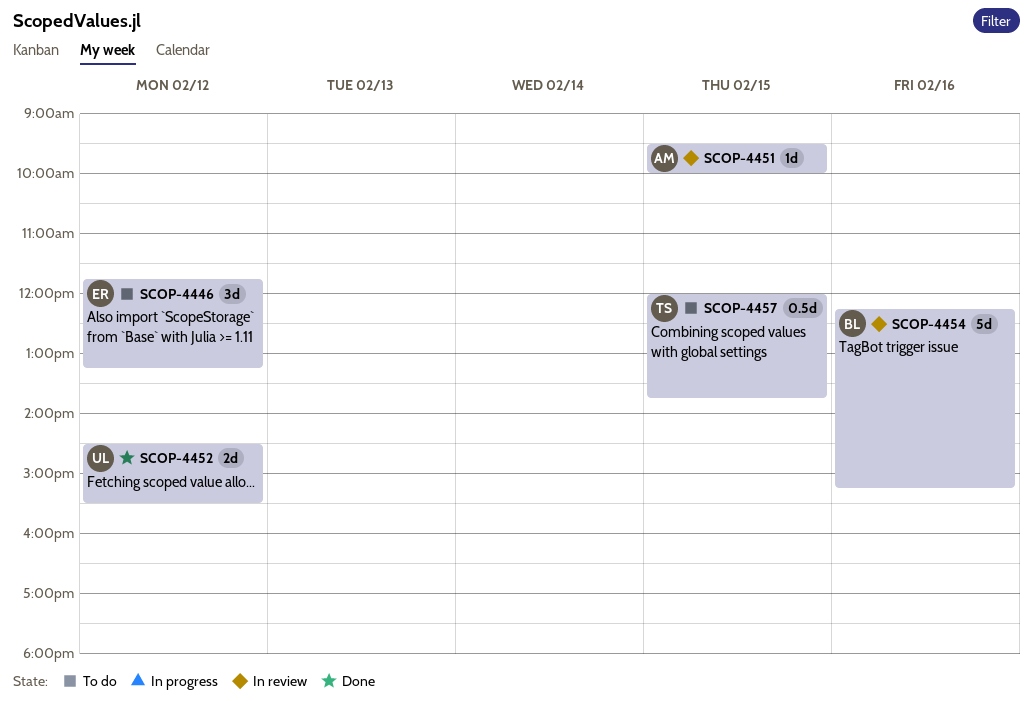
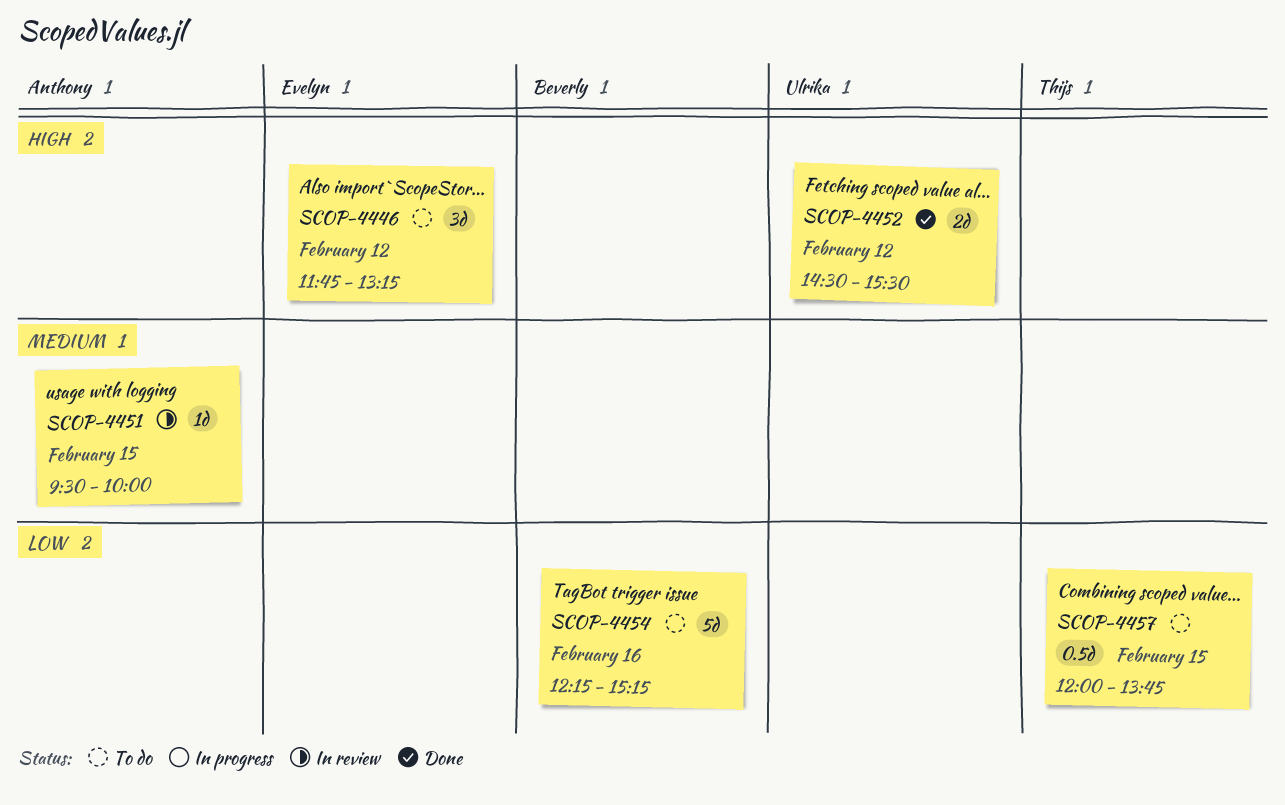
SCOP-4454, status: In review -> To do

